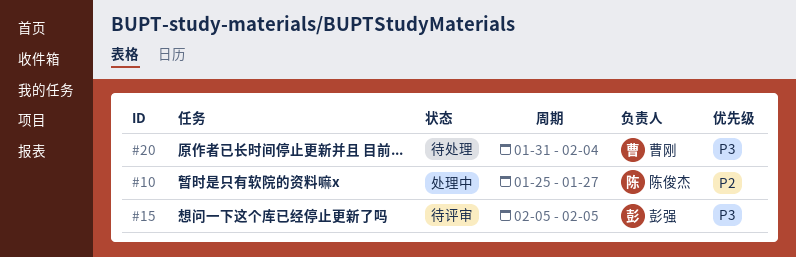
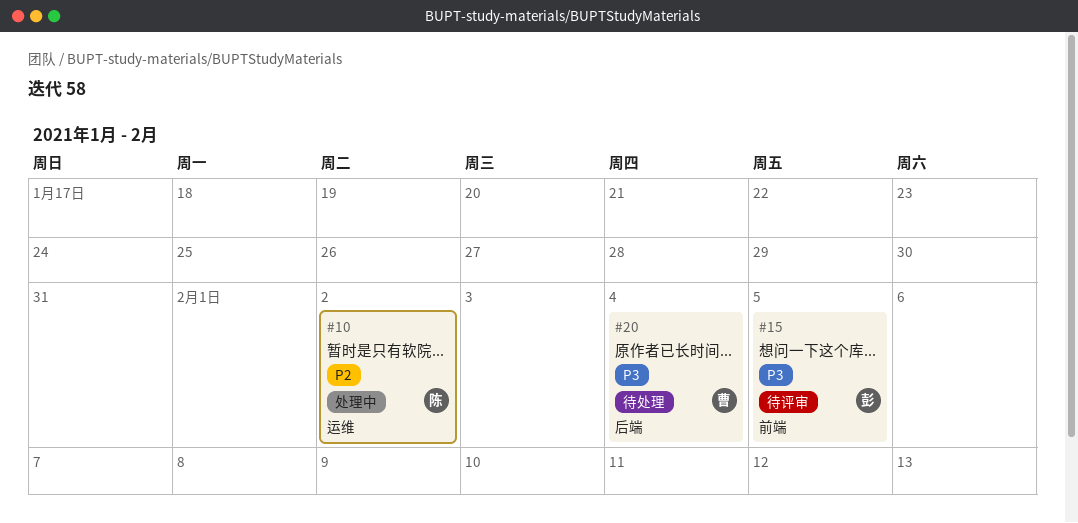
#10, due: Jan 27 -> Feb 2

